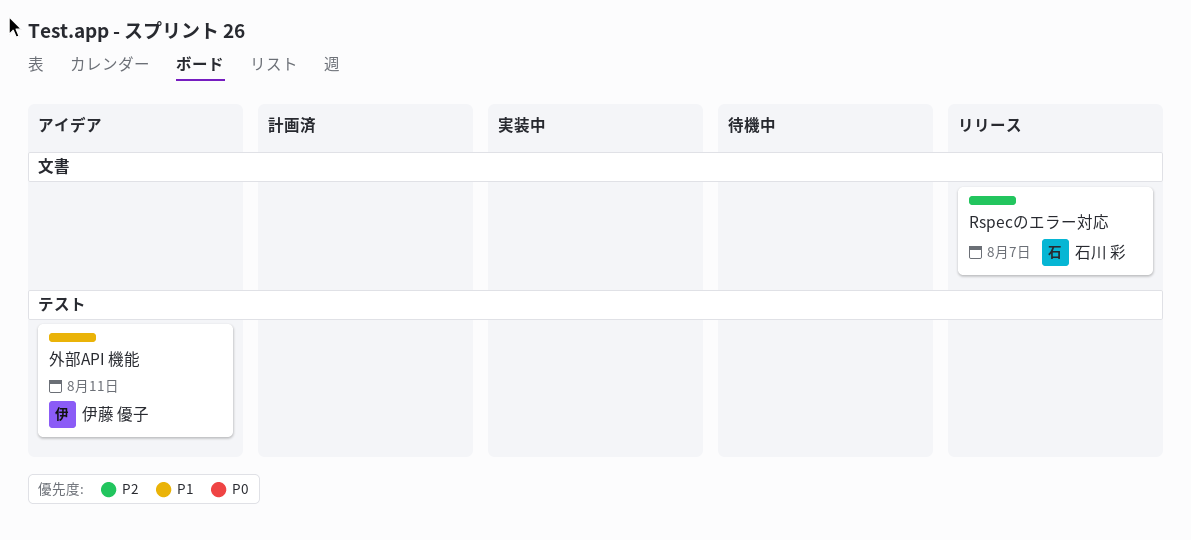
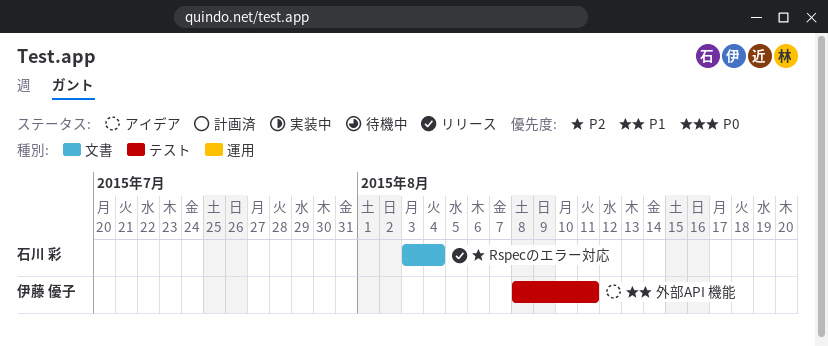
Rspecのエラー対応, due: Aug 7 -> Aug 4

